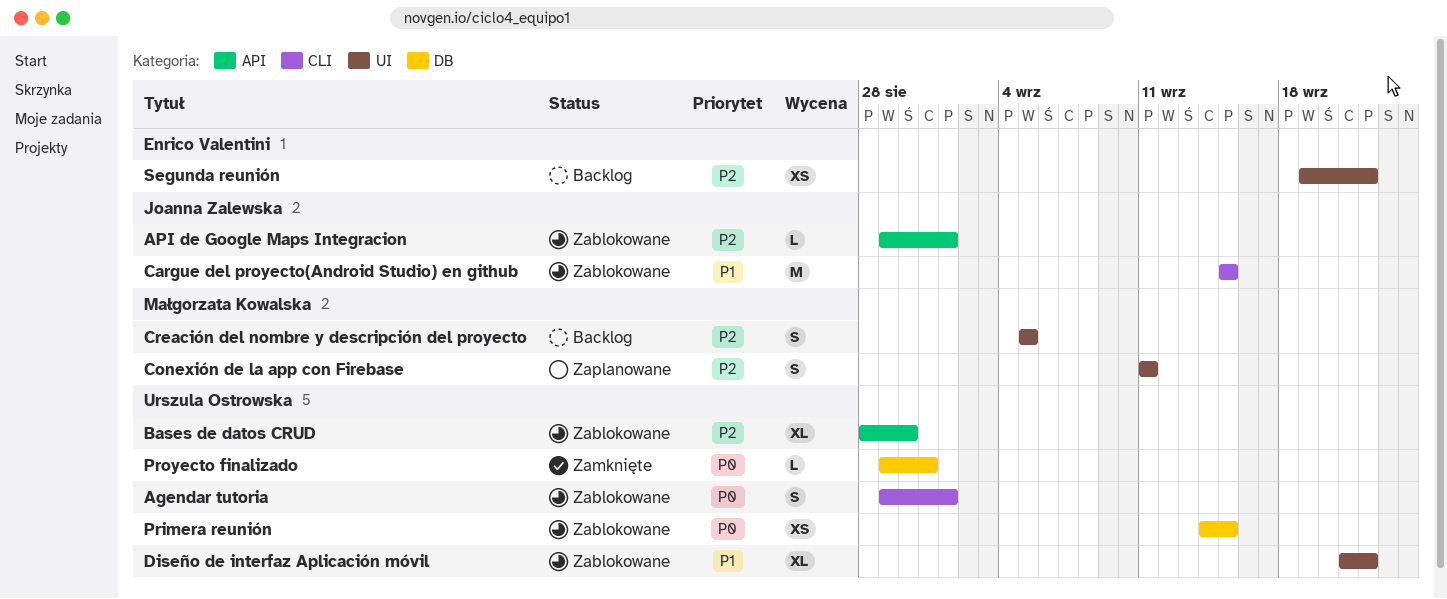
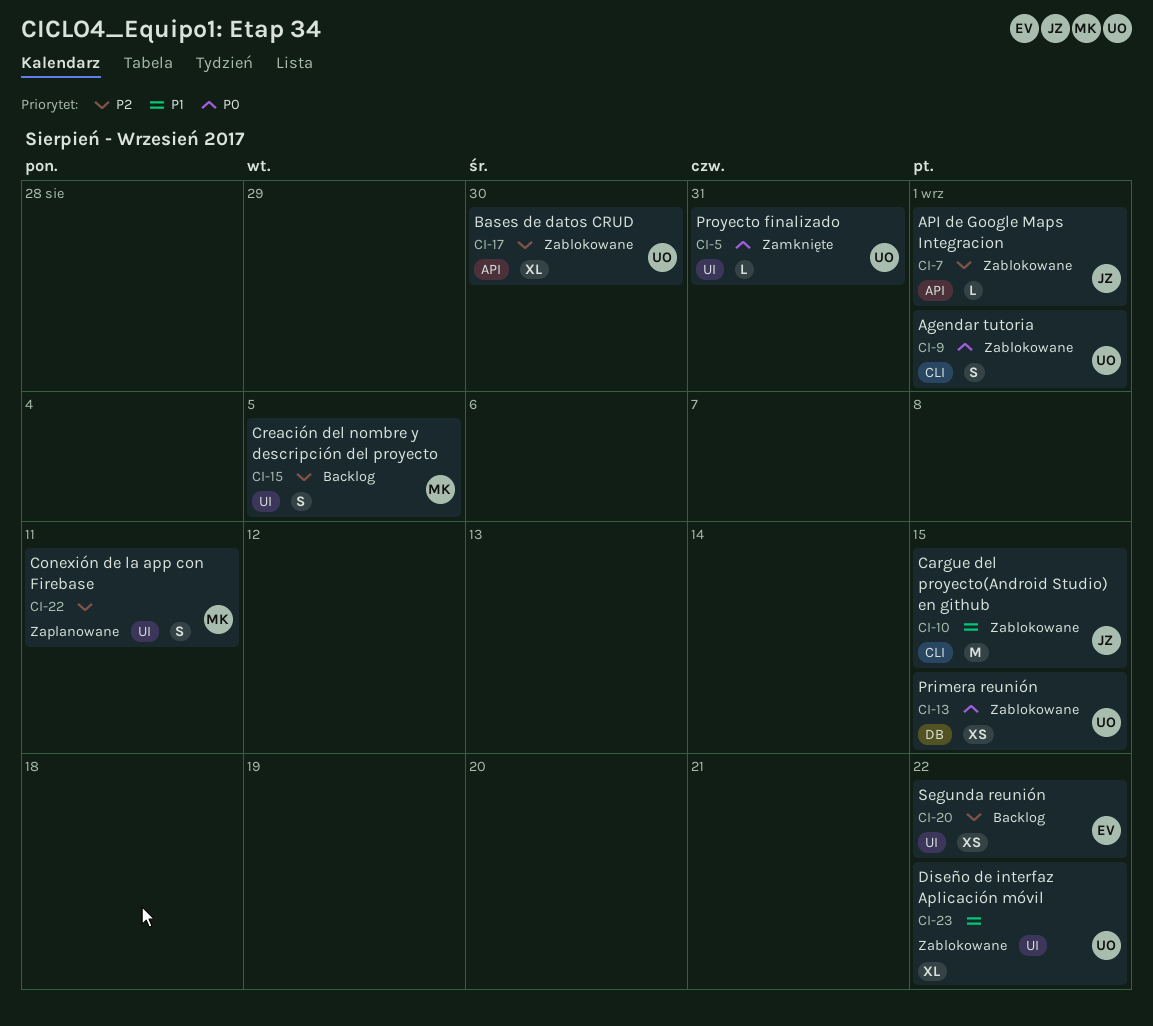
Proyecto finalizado, label: DB -> UI

